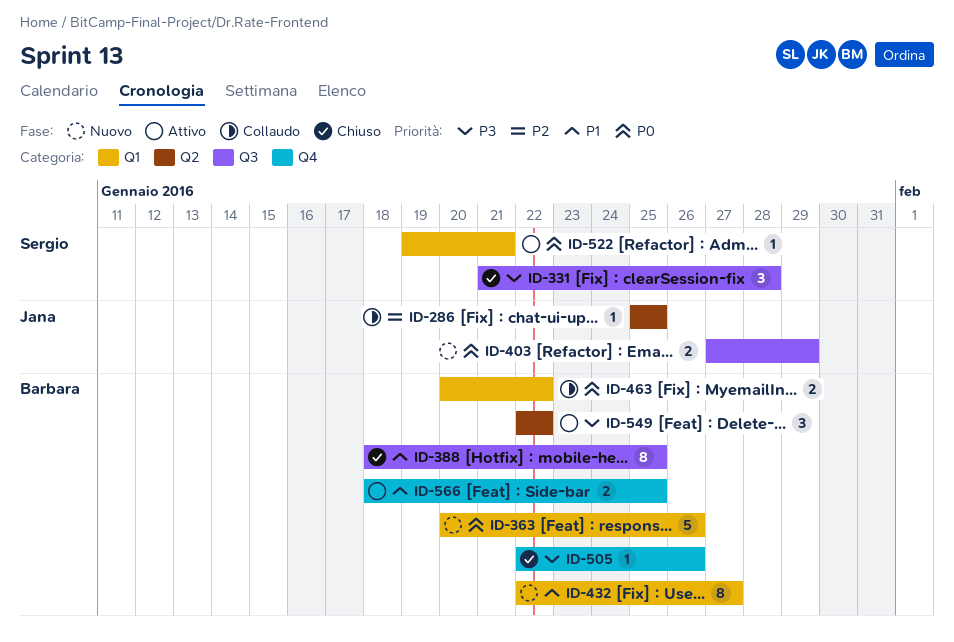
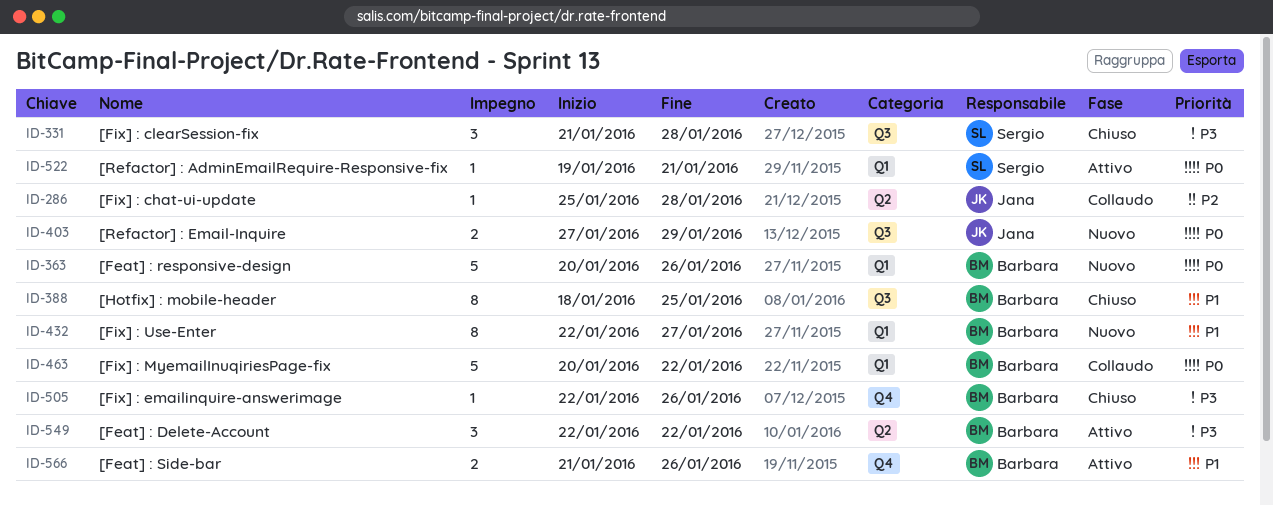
ID-286, due: Jan 25 -> Jan 28
ID-463, estimate: 2 -> 5
ID-566, start: Jan 18 -> Jan 21
ID-566, due: Jan 25 -> Jan 26

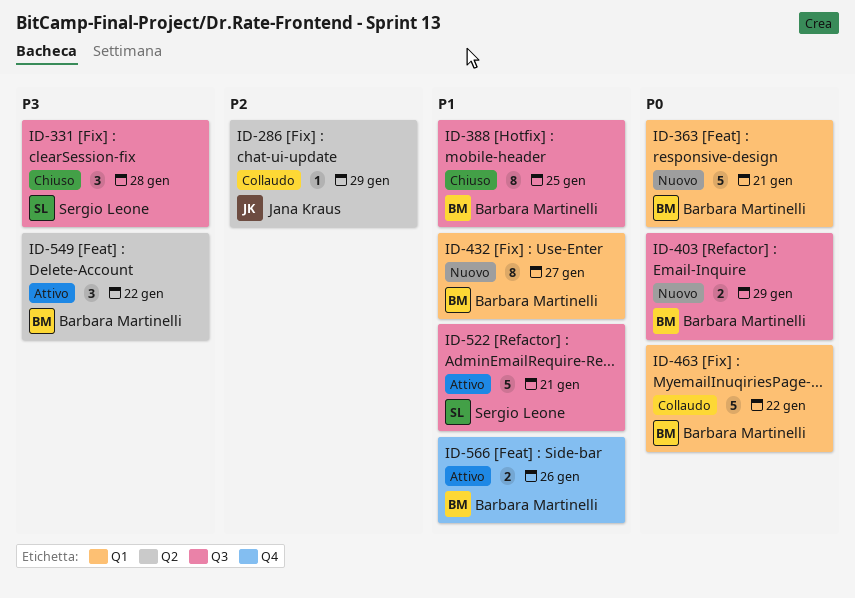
ID-286, due: Jan 28 -> Jan 29
ID-363, due: Jan 26 -> Jan 21
ID-403, owner: Jana Kraus -> Barbara Martinelli
ID-505: present -> none
ID-522, priority: P0 -> P1
ID-522, label: Q1 -> Q3
ID-522, estimate: 1 -> 5

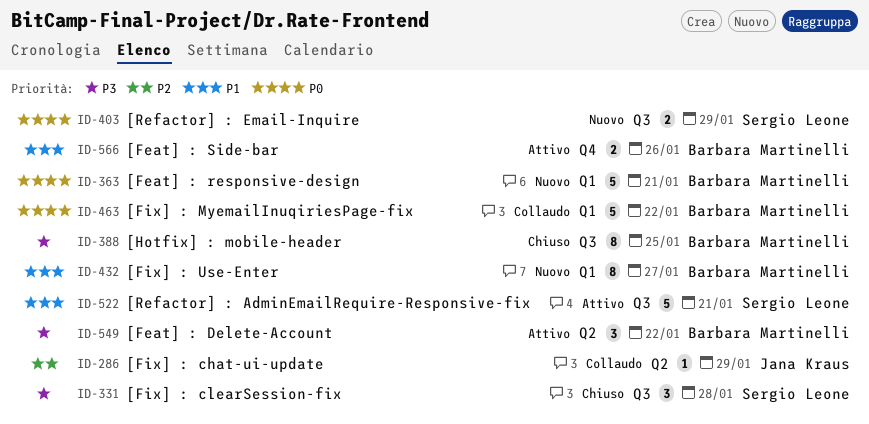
ID-388, priority: P1 -> P3
ID-403, owner: Barbara Martinelli -> Sergio Leone

